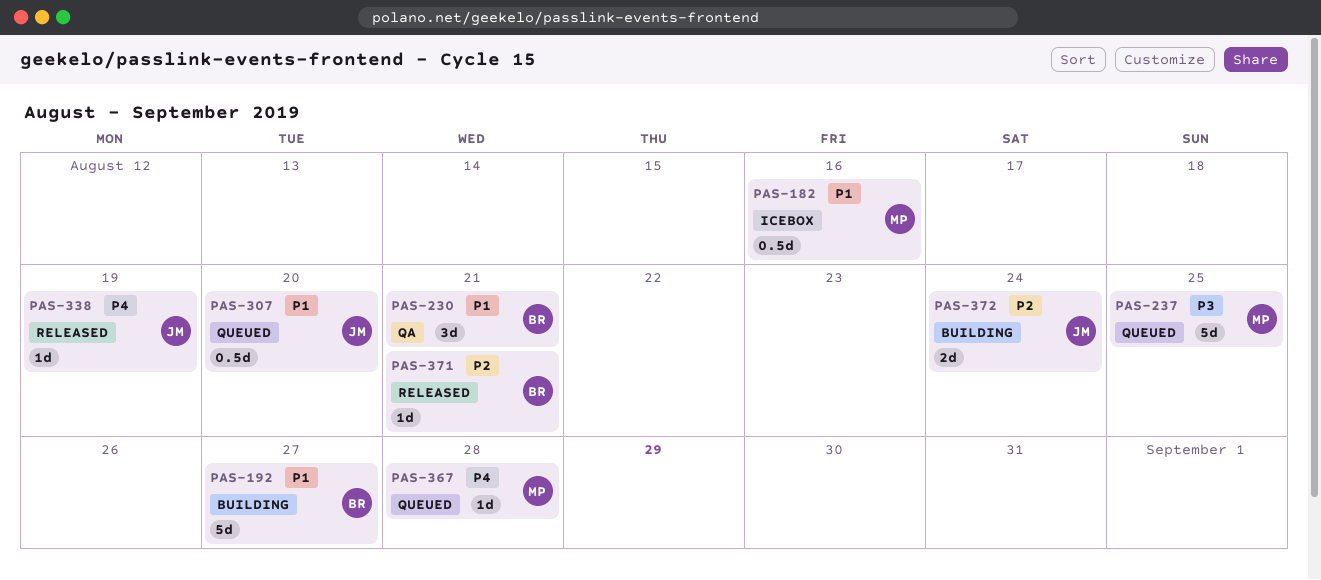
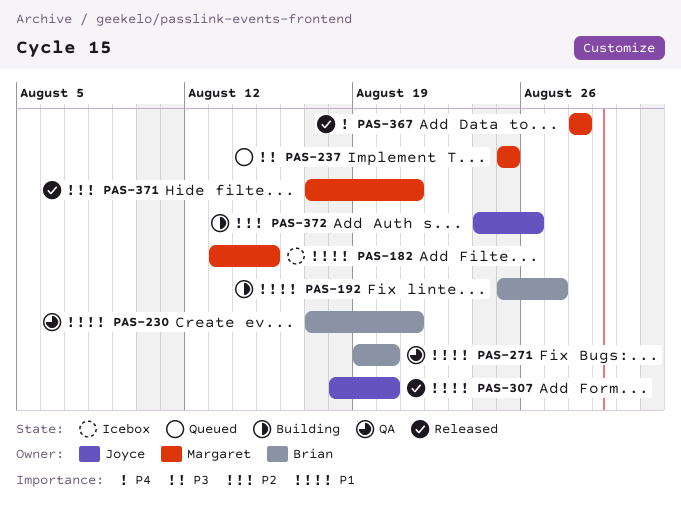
PAS-182, due: Aug 16 -> Aug 15
PAS-271: none -> present
PAS-307, status: Queued -> Released
PAS-338: present -> none
PAS-367, status: Queued -> Released
PAS-371, owner: Brian -> Margaret
PAS-372, due: Aug 24 -> Aug 26

